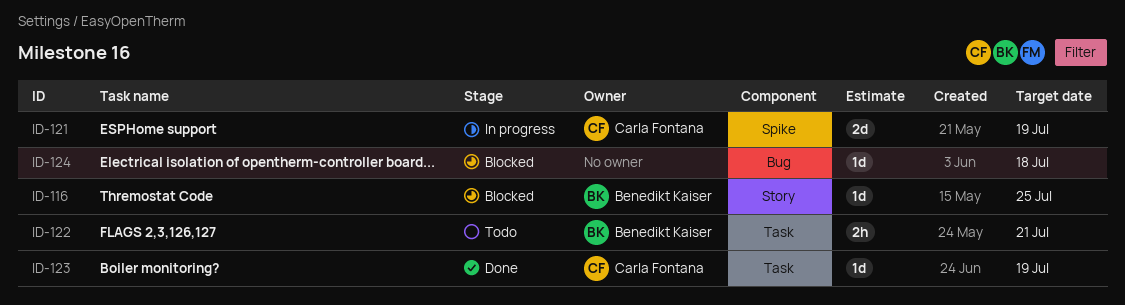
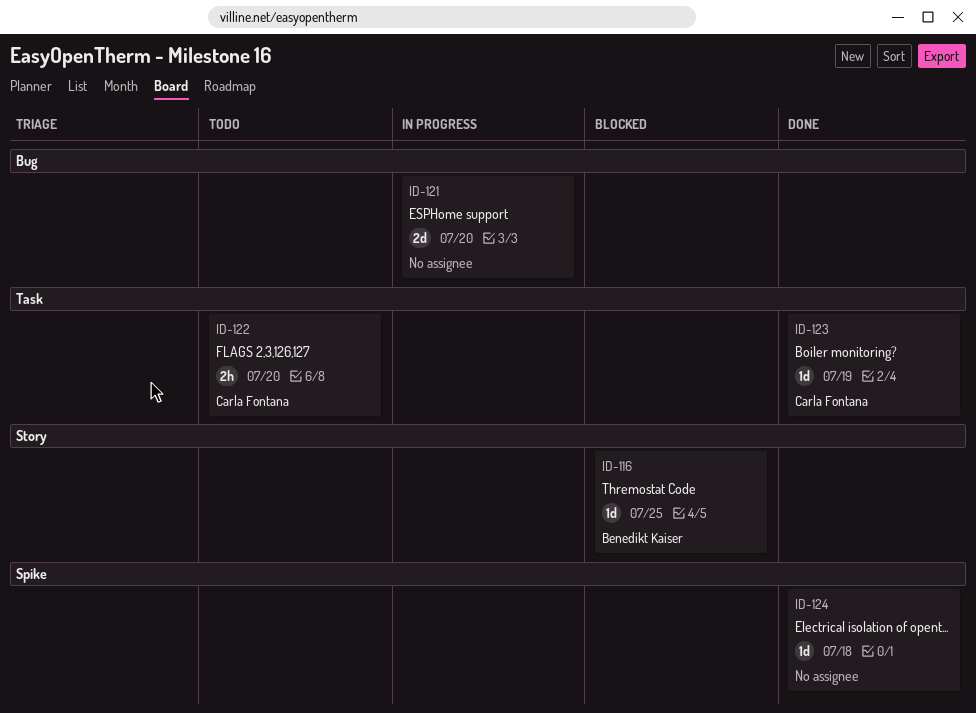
ID-121, owner: Carla Fontana -> none
ID-121, label: Spike -> Bug
ID-121, due: Jul 19 -> Jul 20
ID-122, owner: Benedikt Kaiser -> Carla Fontana
ID-122, due: Jul 21 -> Jul 20
ID-124, status: Blocked -> Done
ID-124, label: Bug -> Spike

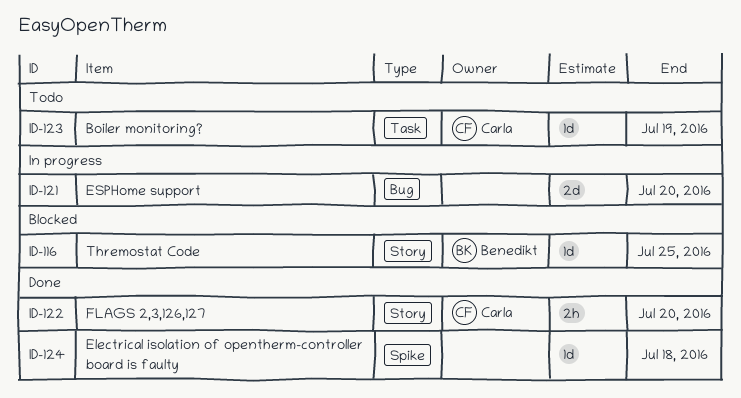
ID-122, status: Todo -> Done
ID-122, label: Task -> Story
ID-123, status: Done -> Todo

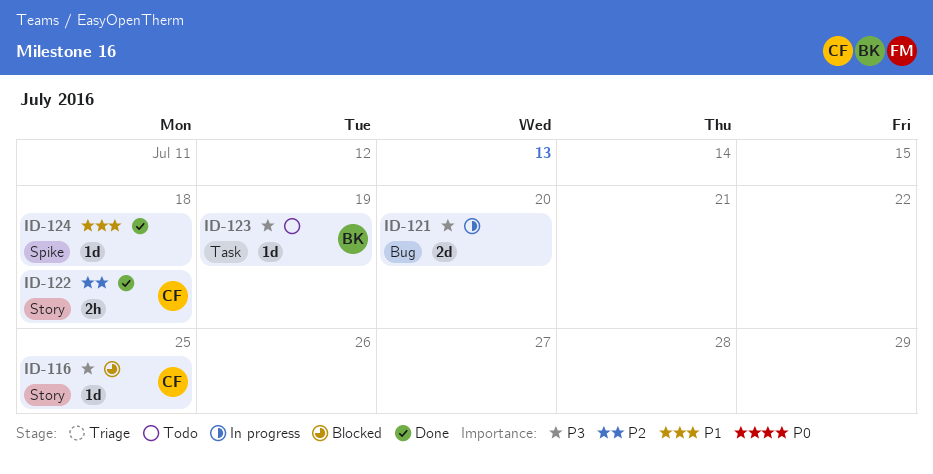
ID-116, owner: Benedikt -> Carla
ID-122, due: Jul 20 -> Jul 18
ID-123, owner: Carla -> Benedikt

